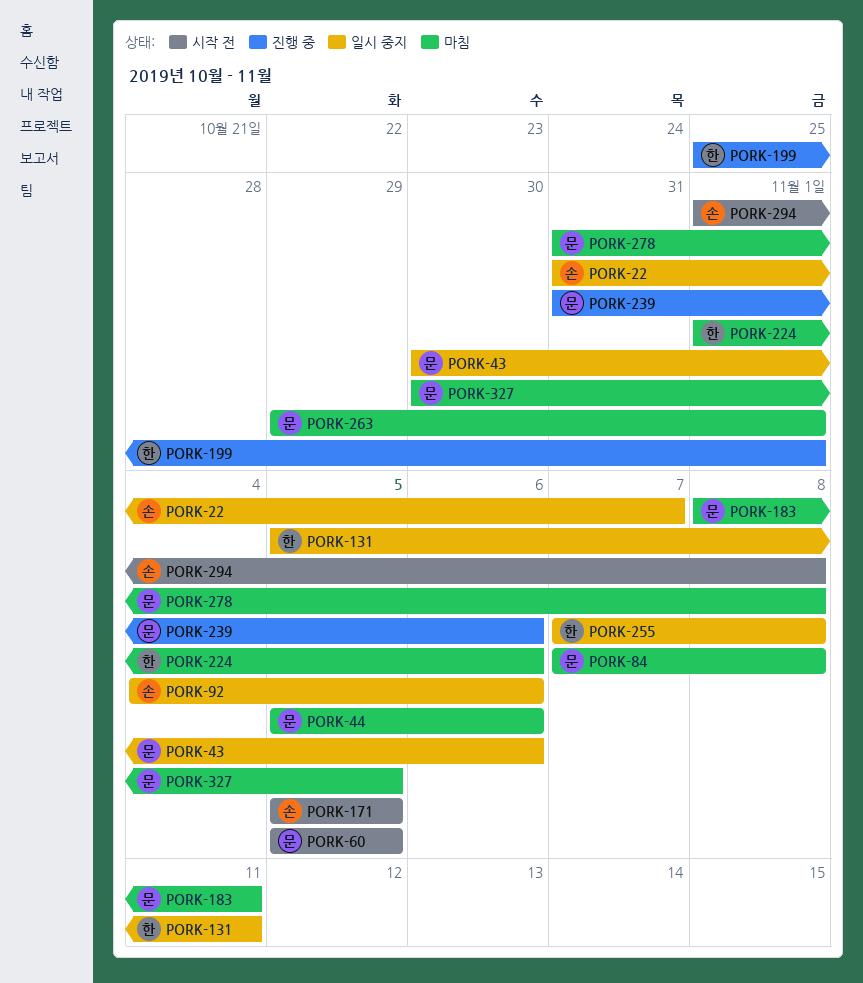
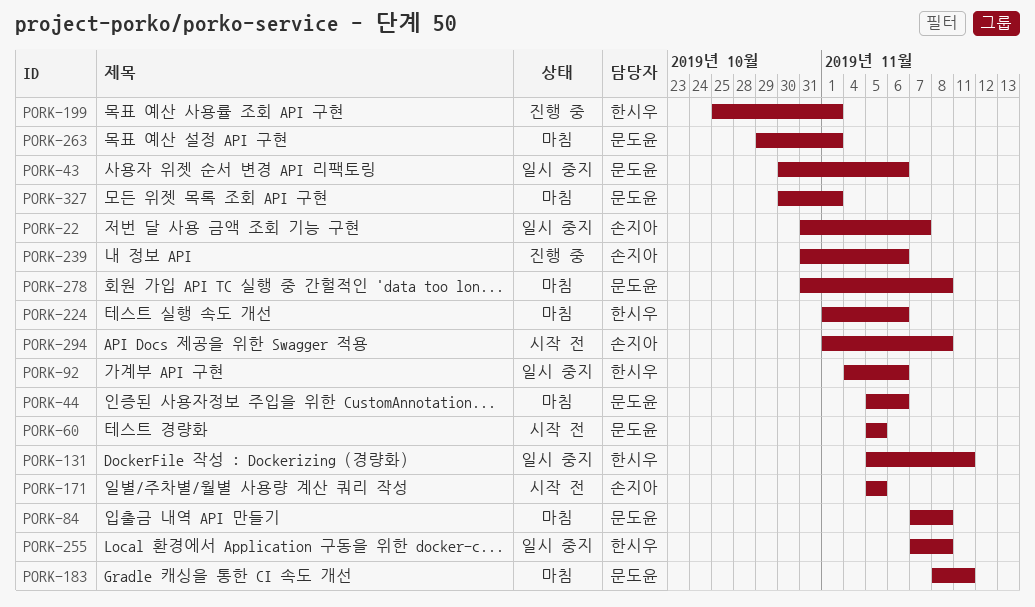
PORK-92, owner: 손지아 -> 한시우
PORK-239, owner: 문도윤 -> 손지아
PORK-327, due: Nov 5 -> Nov 1

